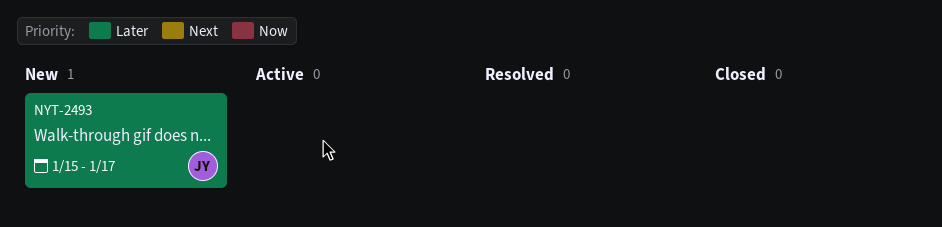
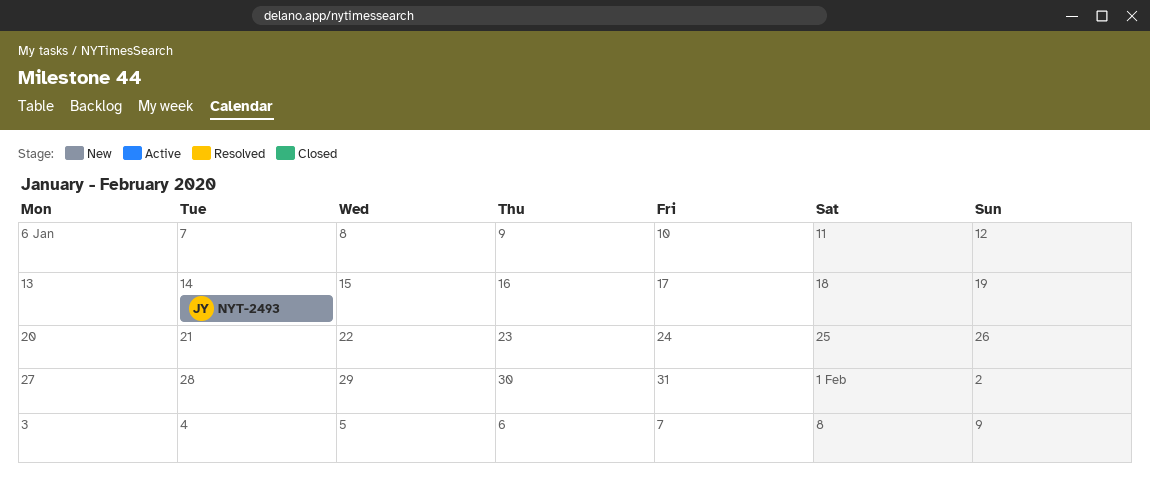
NYT-2493, start: Jan 15 -> Jan 14
NYT-2493, due: Jan 17 -> Jan 14

